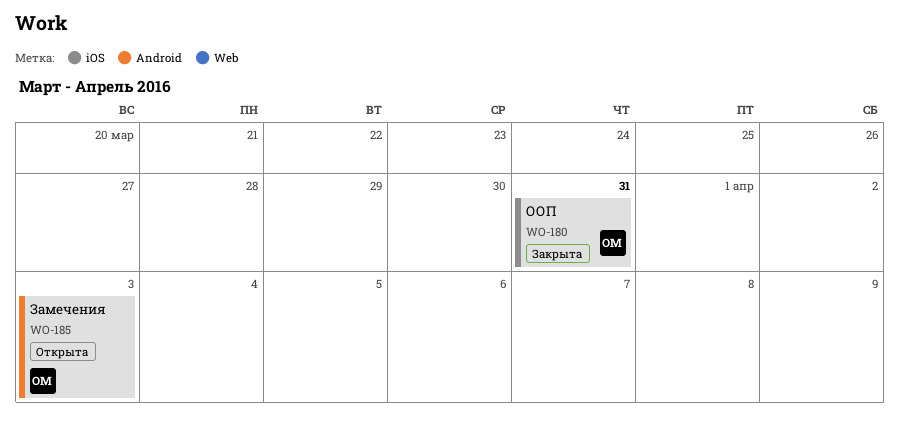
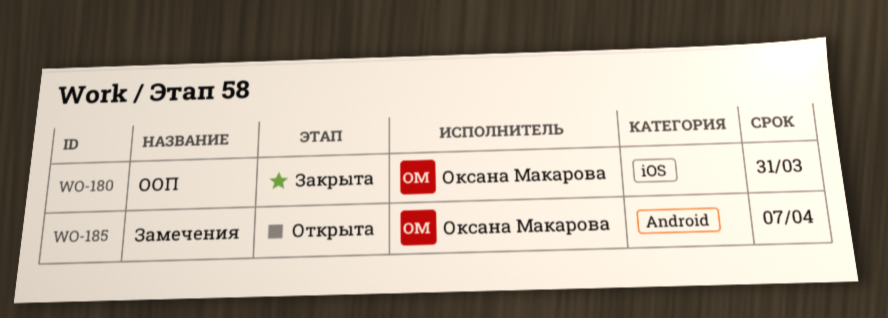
WO-185, due: Apr 3 -> Apr 7

